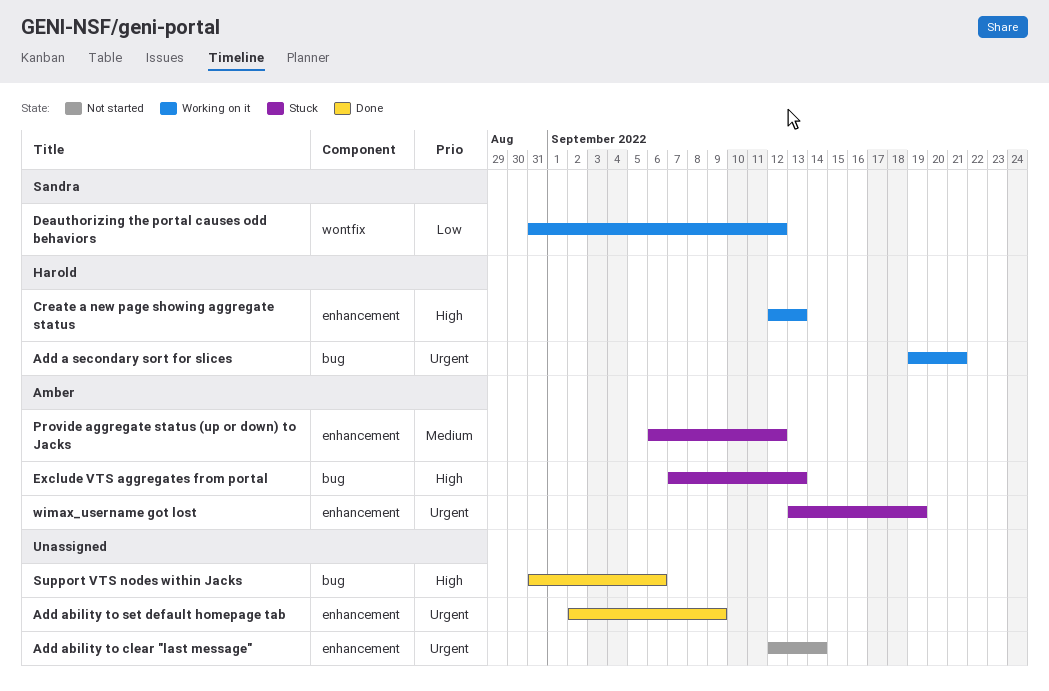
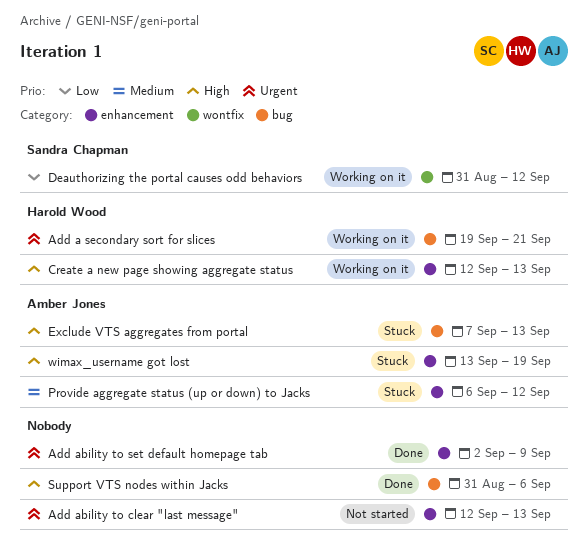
Add ability to clear "last message", due: Sep 14 -> Sep 13
wimax_username got lost, priority: Urgent -> High

